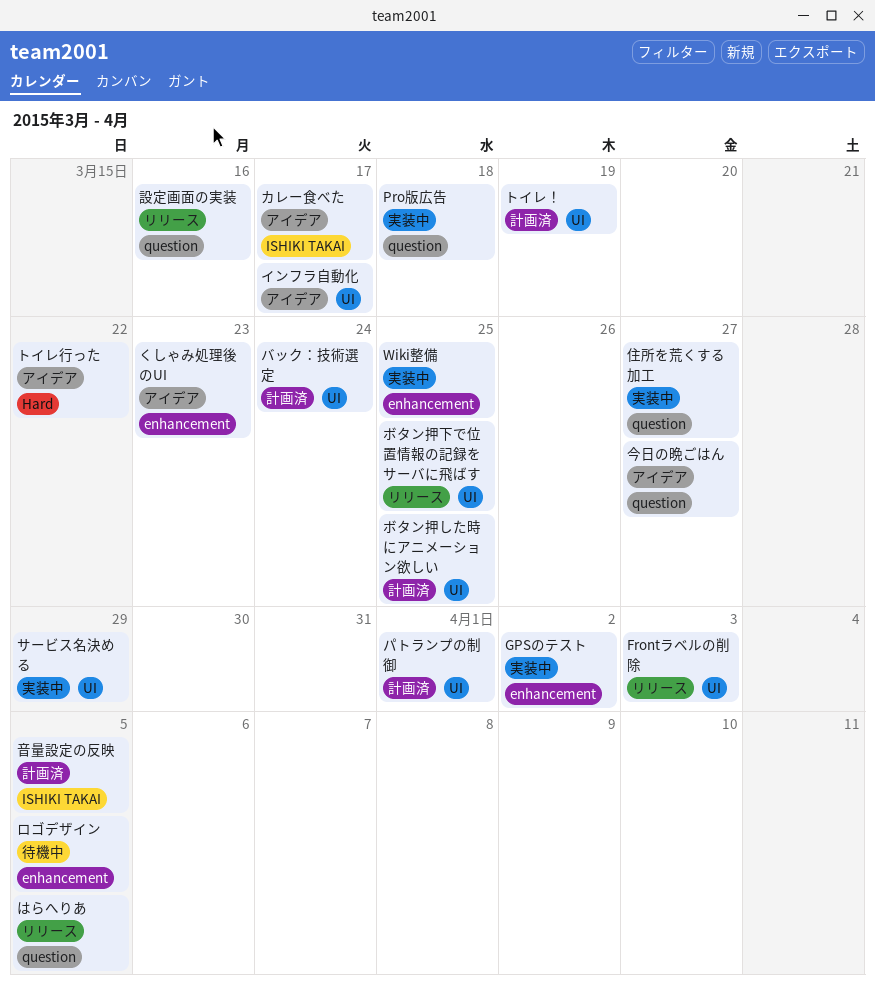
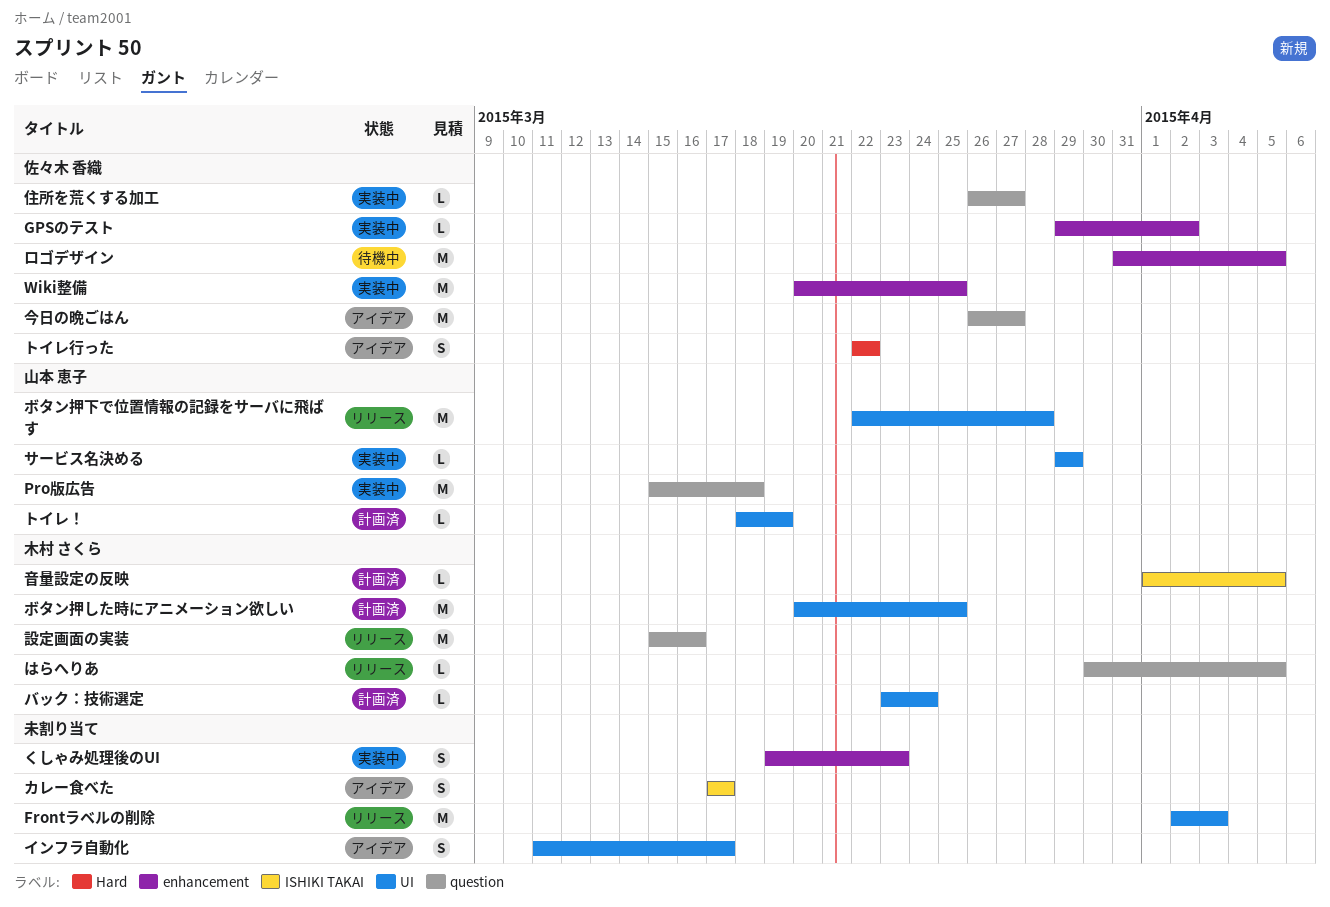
くしゃみ処理後のUI, status: アイデア -> 実装中
パトランプの制御: present -> none
ボタン押下で位置情報の記録をサーバに飛ばす, due: Mar 25 -> Mar 28

